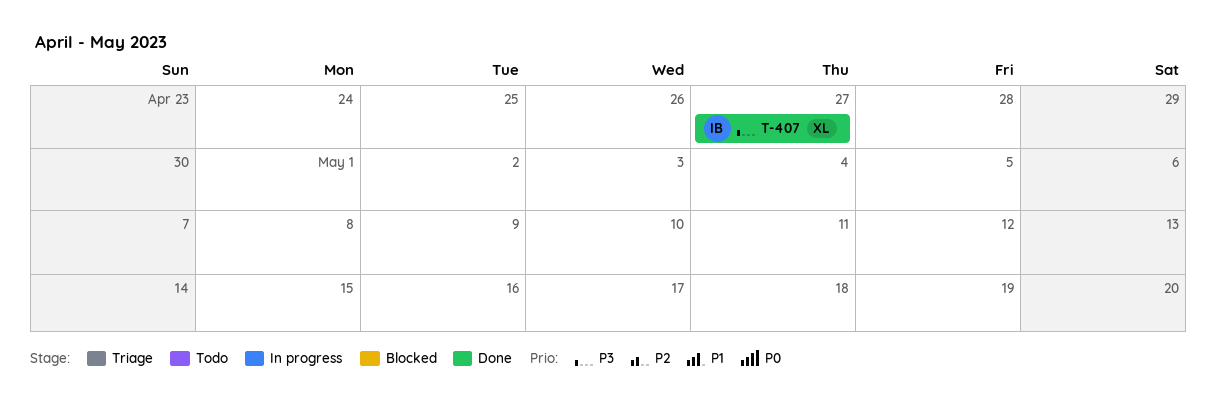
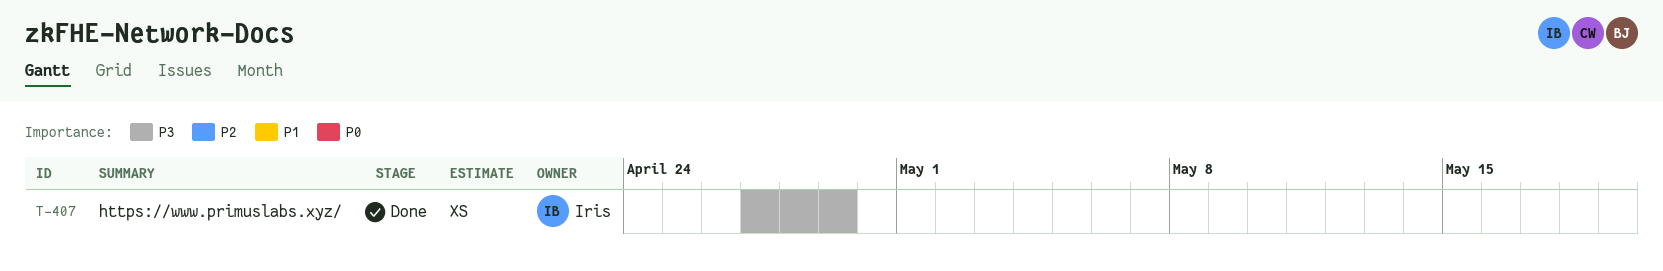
T-407, estimate: XL -> XS
T-407, due: Apr 27 -> Apr 29

